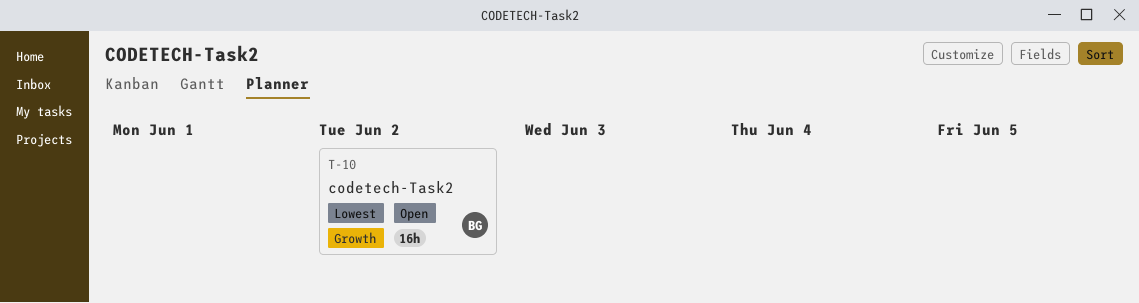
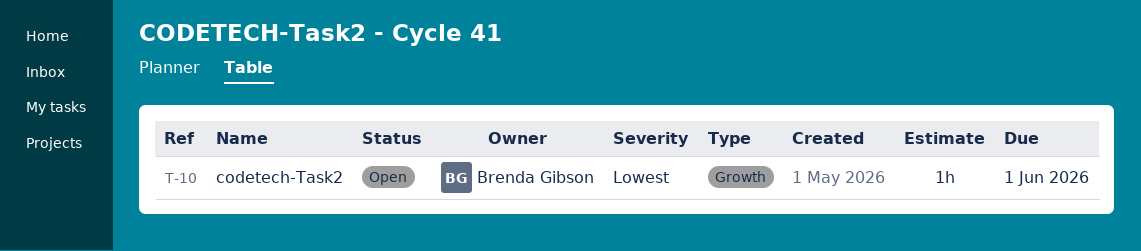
T-10, estimate: 16h -> 1h
T-10, due: Jun 2 -> Jun 1

